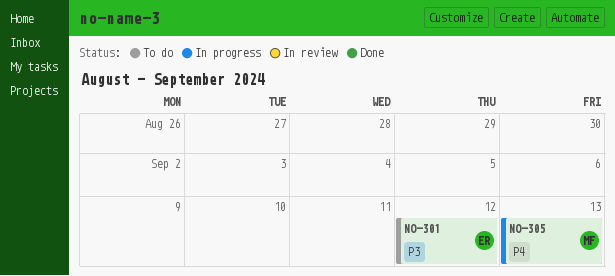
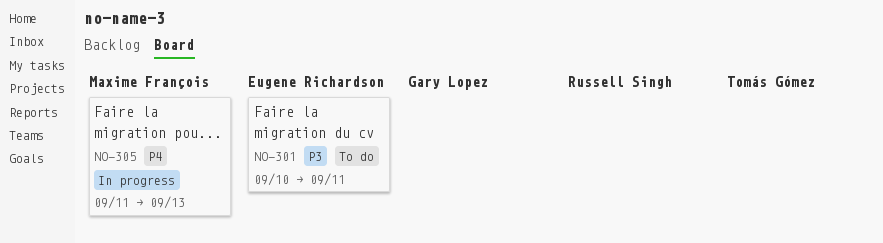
NO-301, due: Sep 12 -> Sep 11

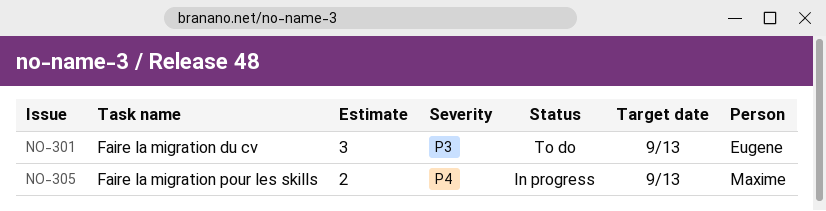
NO-301, due: Sep 11 -> Sep 13

